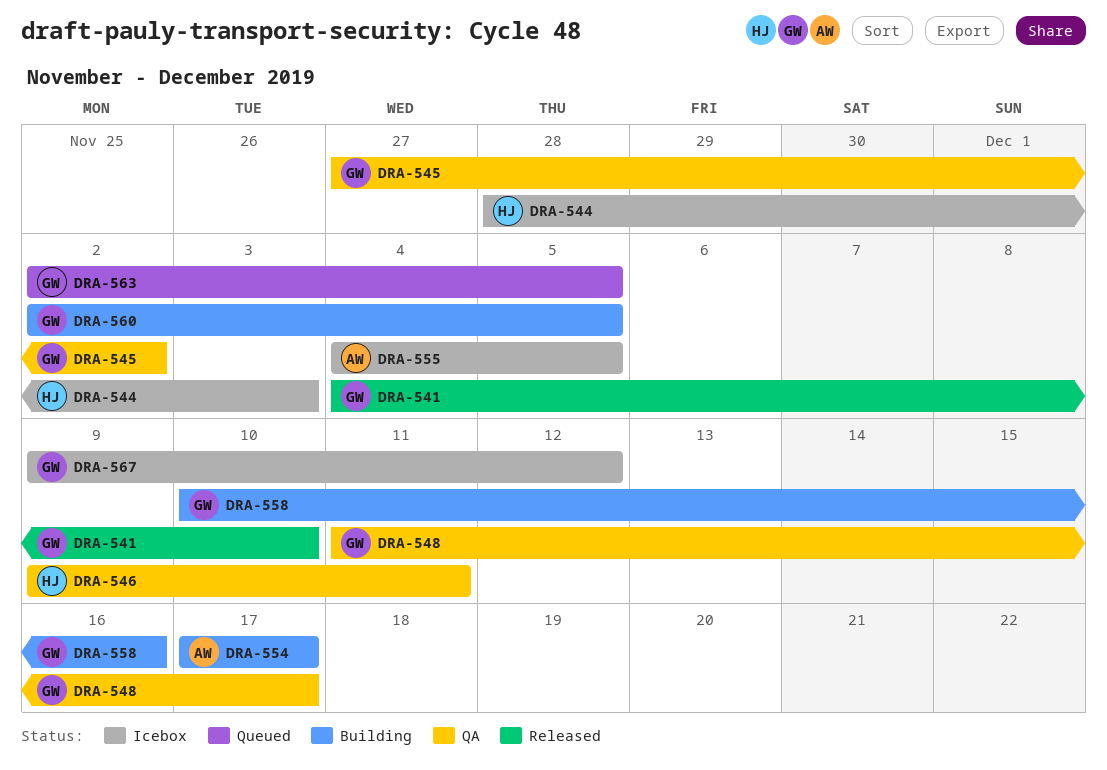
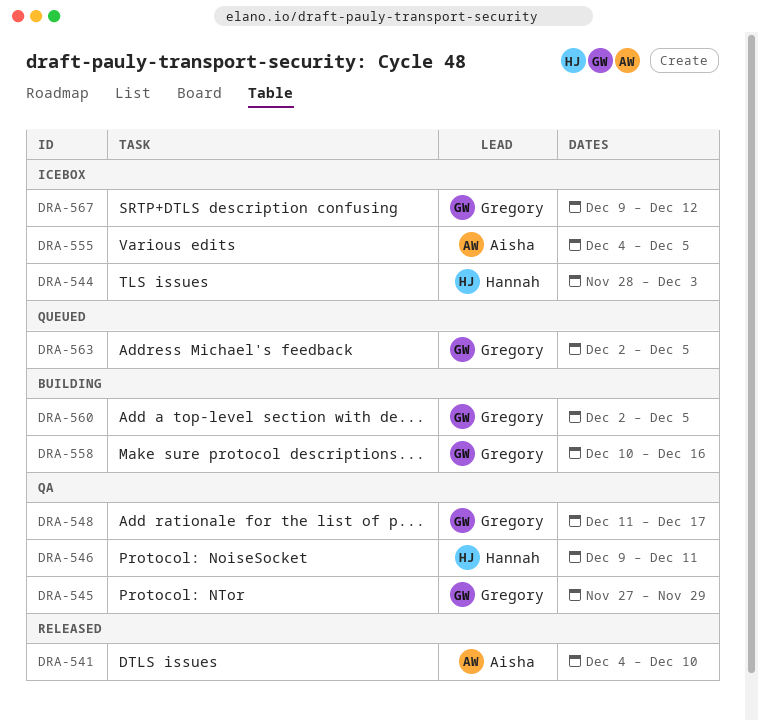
DRA-541, owner: Gregory -> Aisha
DRA-545, due: Dec 2 -> Nov 29
DRA-554: present -> none

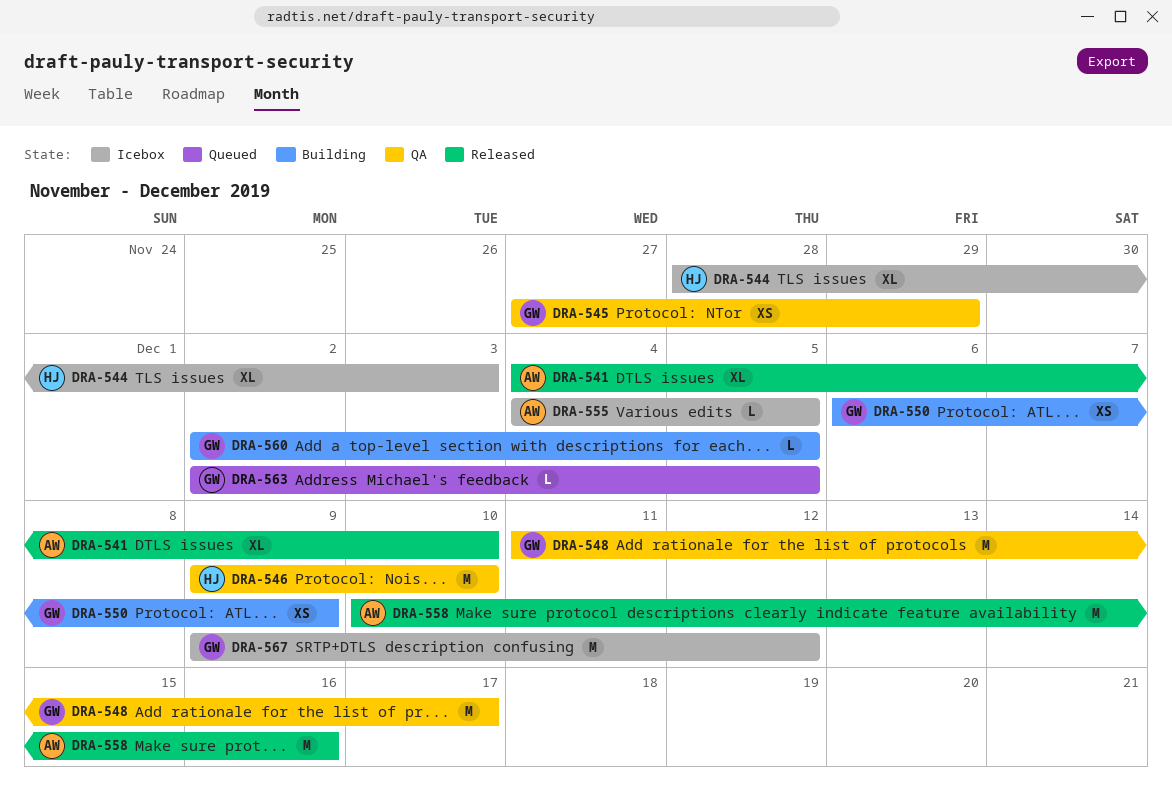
DRA-546, due: Dec 11 -> Dec 10
DRA-550: none -> present
DRA-558, status: Building -> Released
DRA-558, owner: Gregory -> Aisha

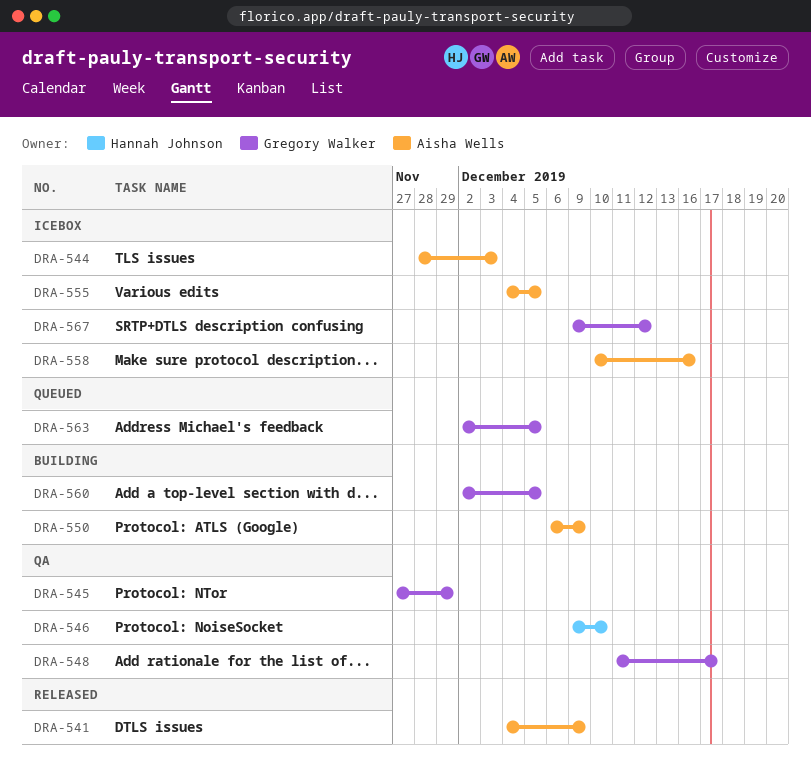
DRA-541, due: Dec 10 -> Dec 9
DRA-544, owner: Hannah Johnson -> Aisha Wells
DRA-550, owner: Gregory Walker -> Aisha Wells
DRA-558, status: Released -> Icebox

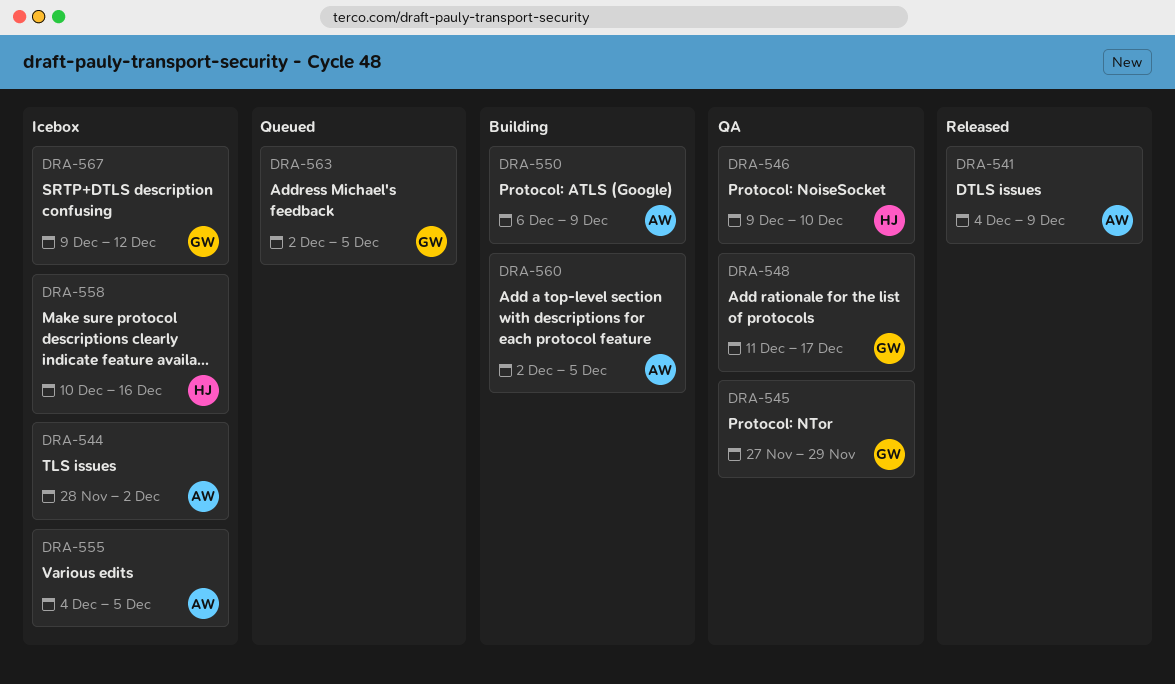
DRA-544, due: Dec 3 -> Dec 2
DRA-558, owner: Aisha Wells -> Hannah Johnson
DRA-560, owner: Gregory Walker -> Aisha Wells

